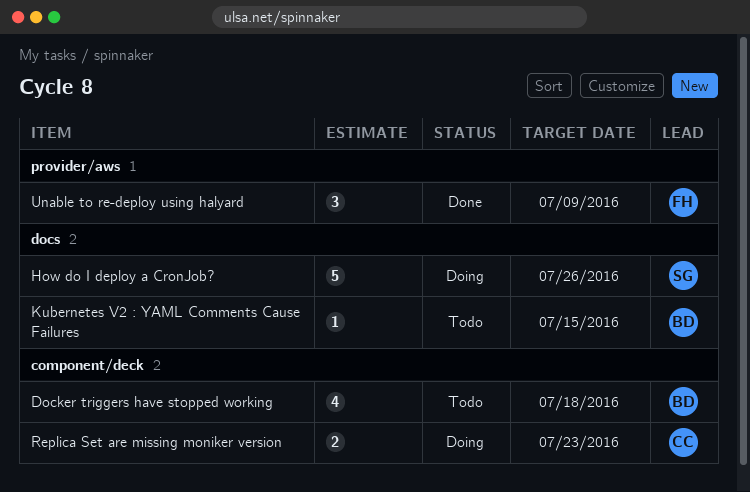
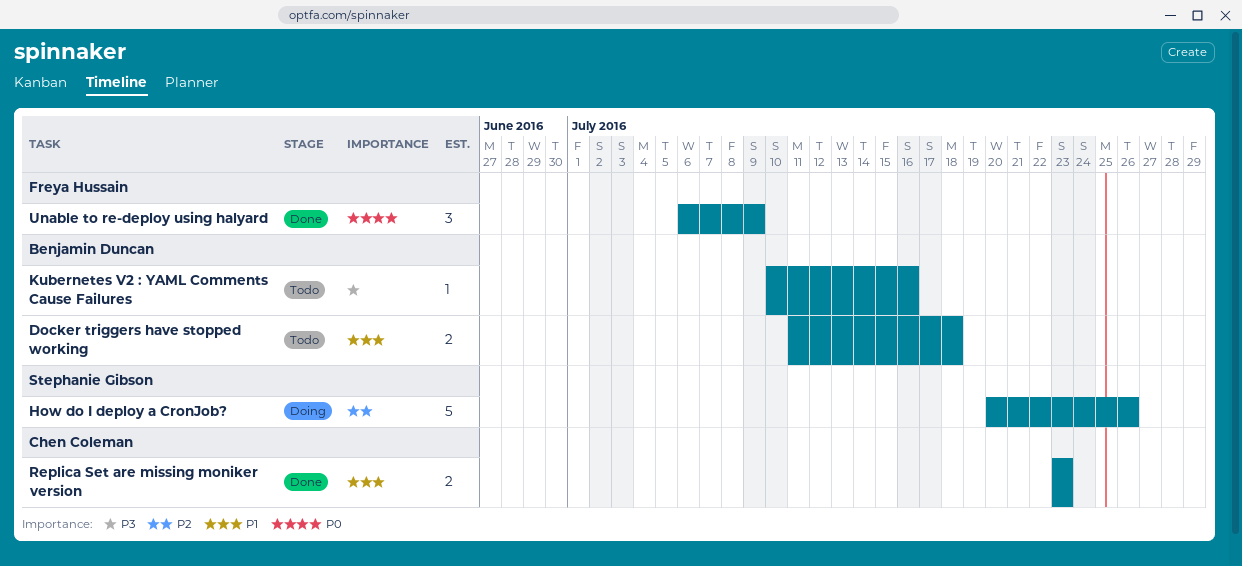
Docker triggers have stopped working, estimate: 4 -> 2
Kubernetes V2 : YAML Comments Cause Failures, due: Jul 15 -> Jul 16
Replica Set are missing moniker version, status: Doing -> Done

